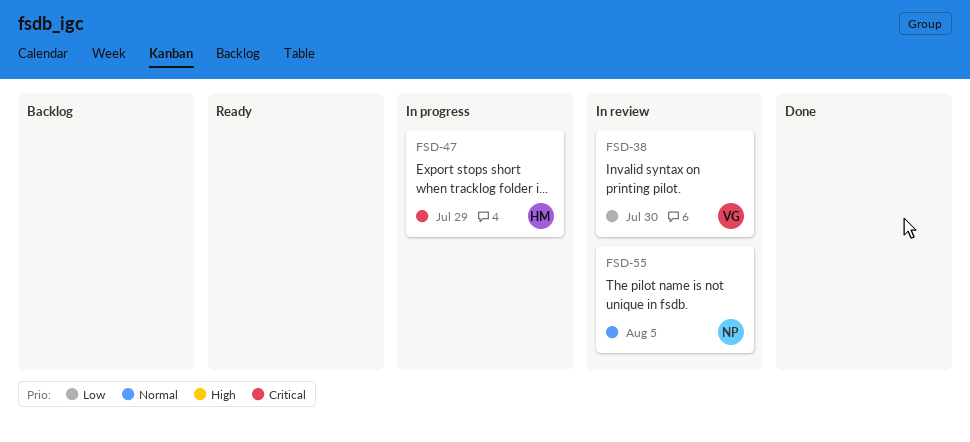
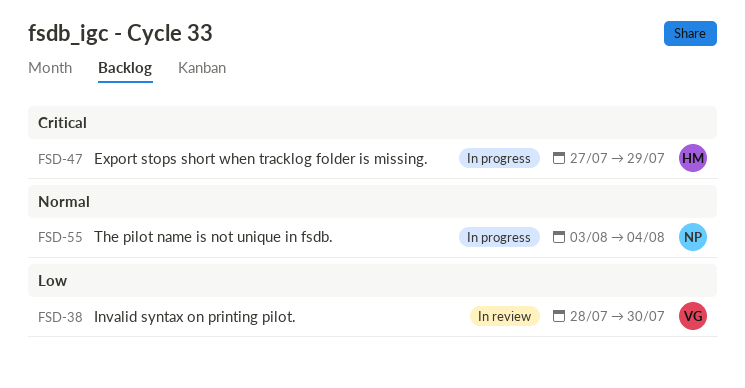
FSD-55, status: In review -> In progress
FSD-55, due: Aug 5 -> Aug 4

